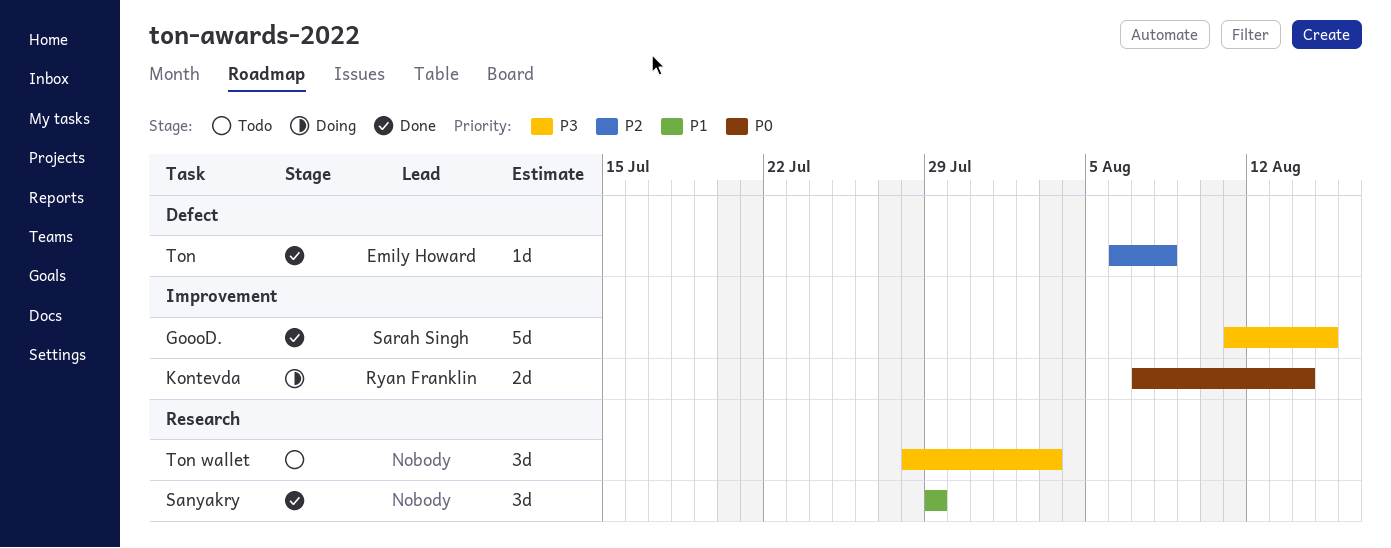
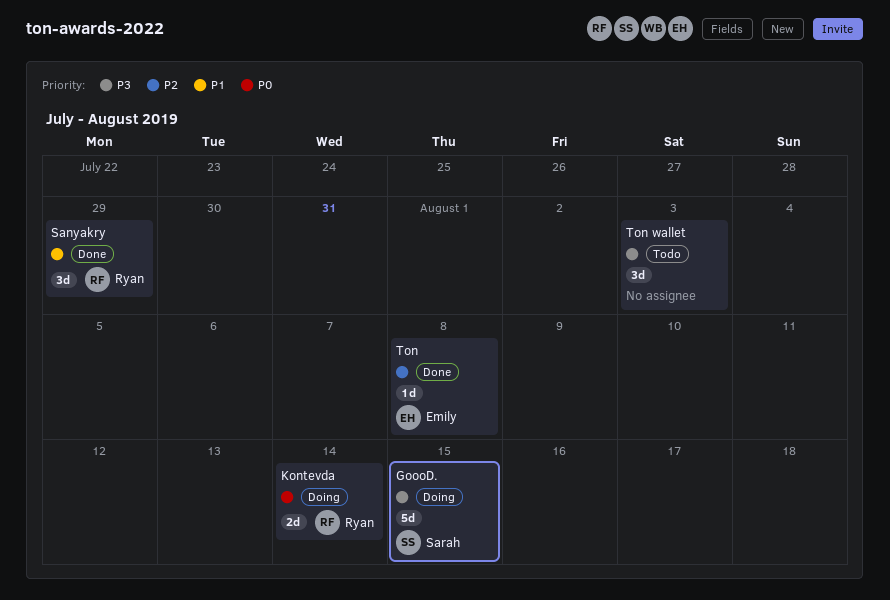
GoooD., status: Done -> Doing
Sanyakry, owner: none -> Ryan Franklin

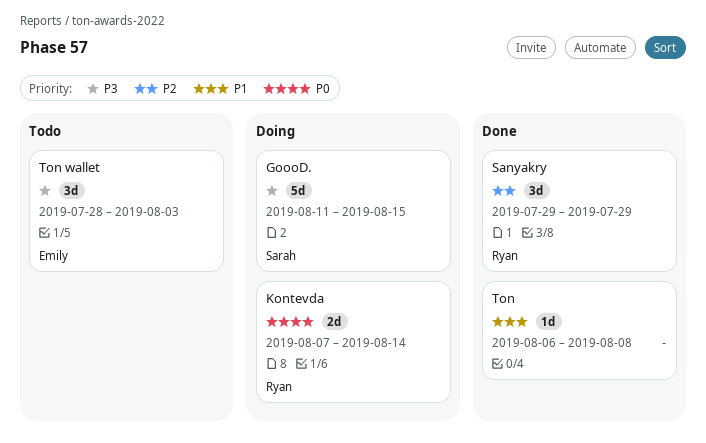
Sanyakry, priority: P1 -> P2
Ton, owner: Emily -> none
Ton, priority: P2 -> P1
Ton wallet, owner: none -> Emily

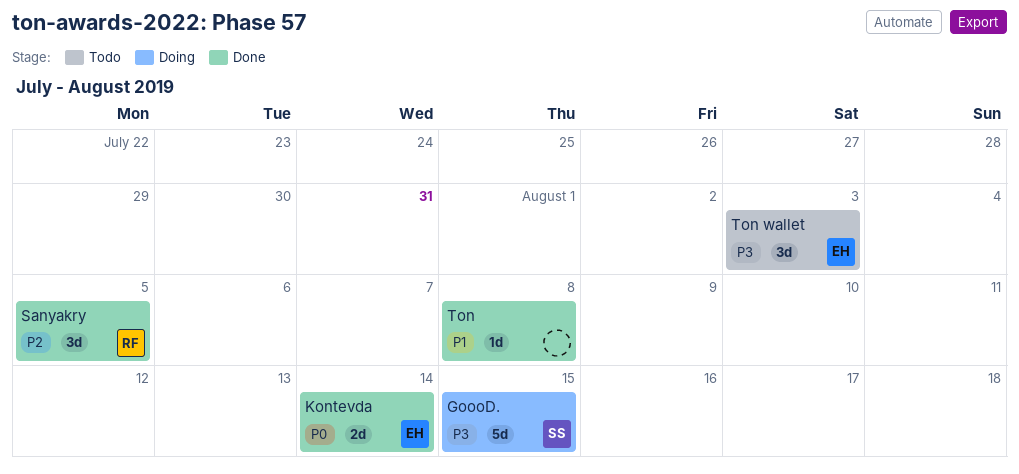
Kontevda, status: Doing -> Done
Kontevda, owner: Ryan -> Emily
Sanyakry, due: Jul 29 -> Aug 5

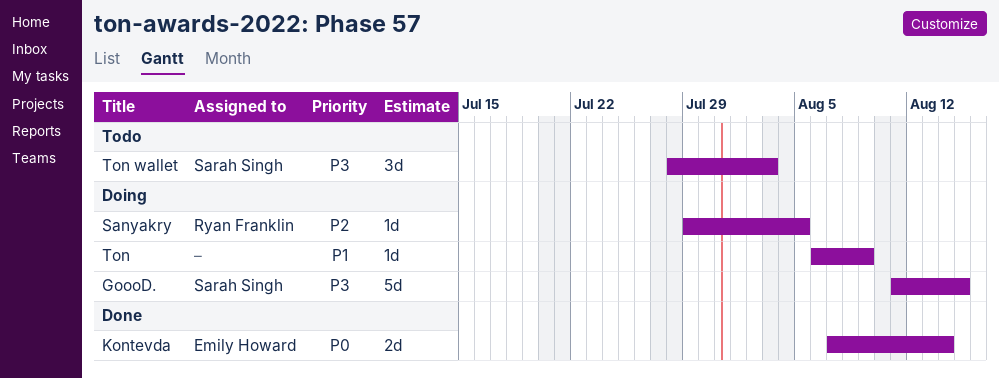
Sanyakry, status: Done -> Doing
Sanyakry, estimate: 3d -> 1d
Ton, status: Done -> Doing
Ton, due: Aug 8 -> Aug 9
Ton wallet, owner: Emily Howard -> Sarah Singh

